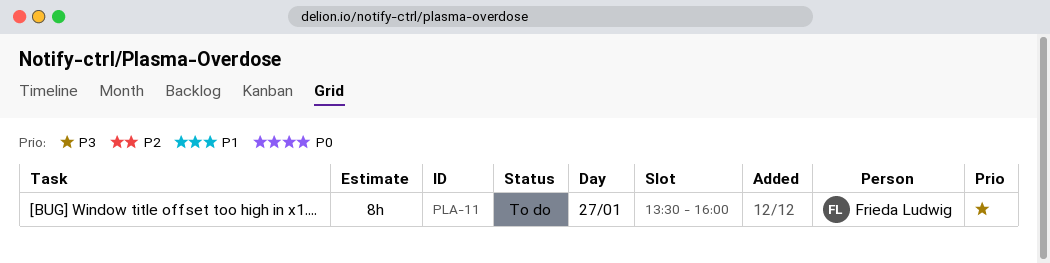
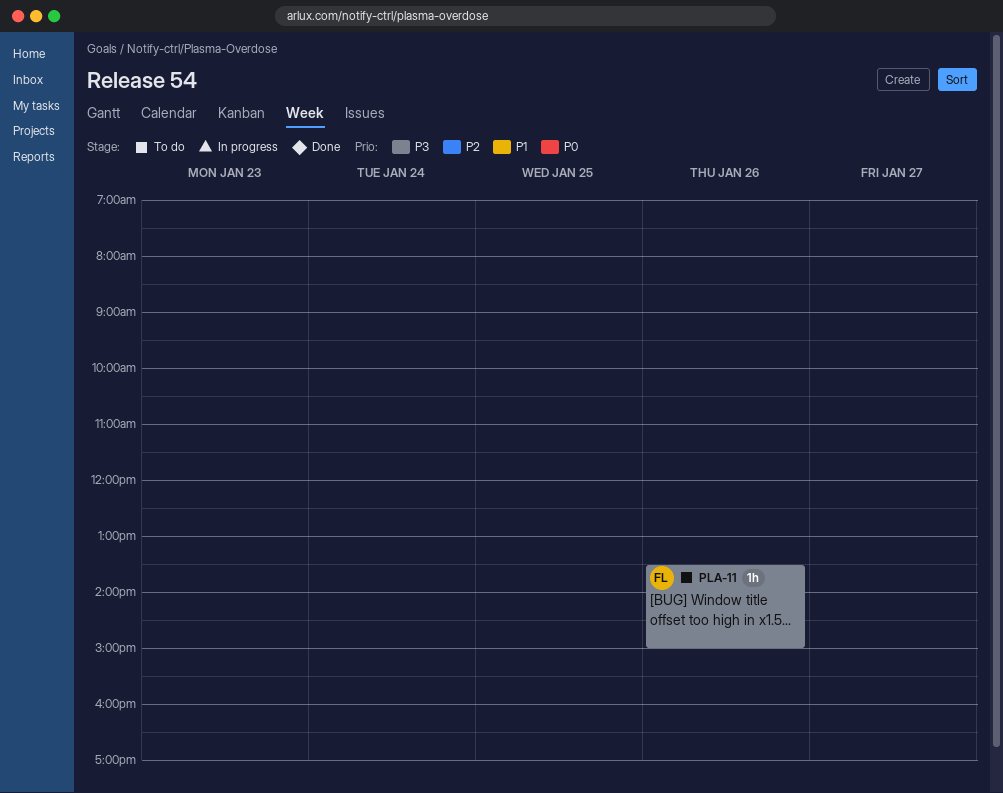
PLA-11, estimate: 8h -> 1h
PLA-11, day: Jan 27 -> Jan 26
PLA-11, ends: 16:00 -> 15:00

